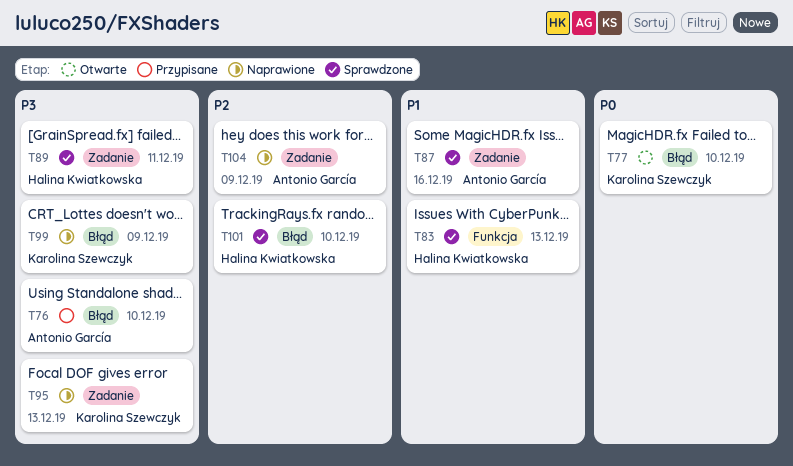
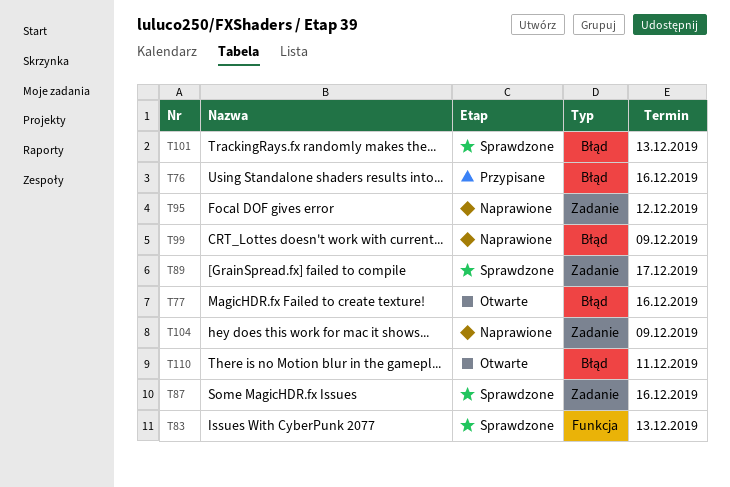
T76, due: Dec 10 -> Dec 16
T77, due: Dec 10 -> Dec 16
T89, due: Dec 11 -> Dec 17
T95, due: Dec 13 -> Dec 12
T101, due: Dec 10 -> Dec 13
T110: none -> present

